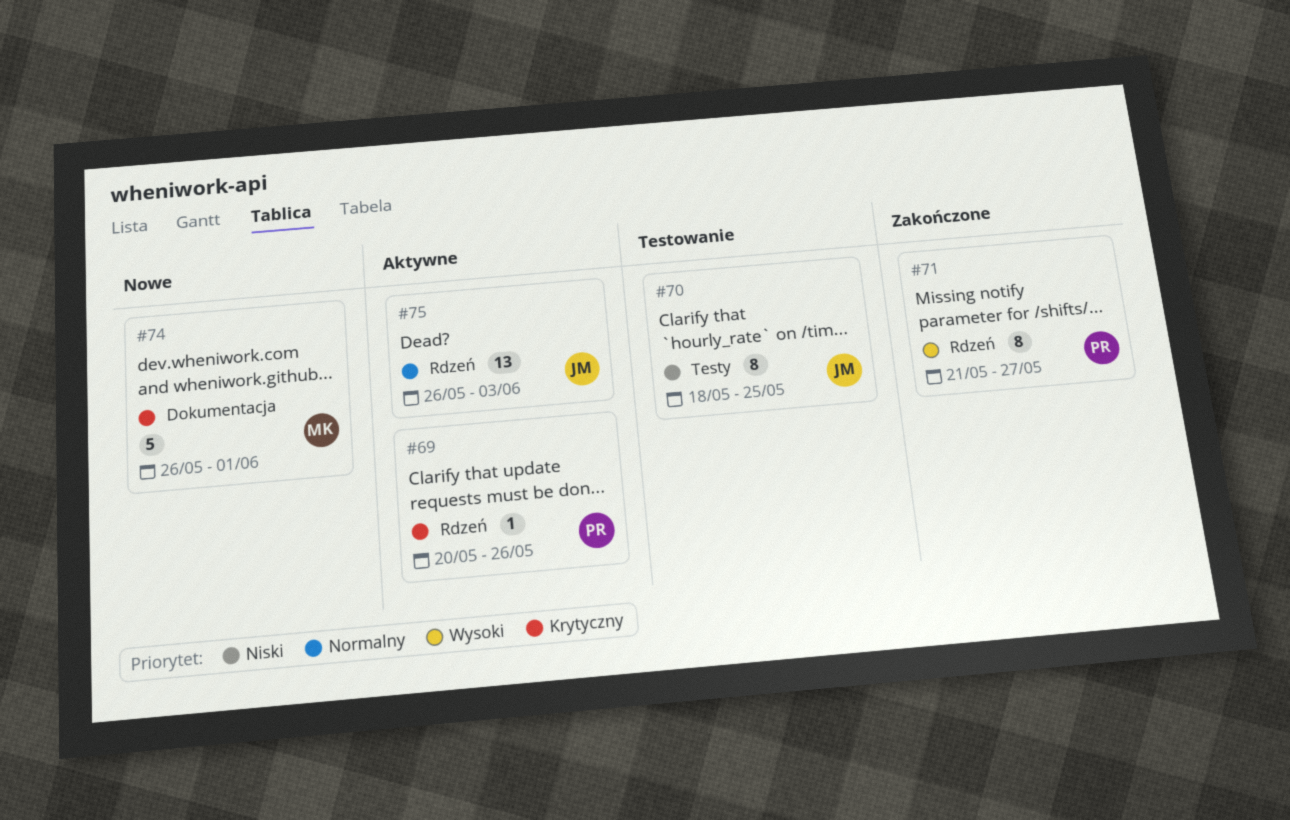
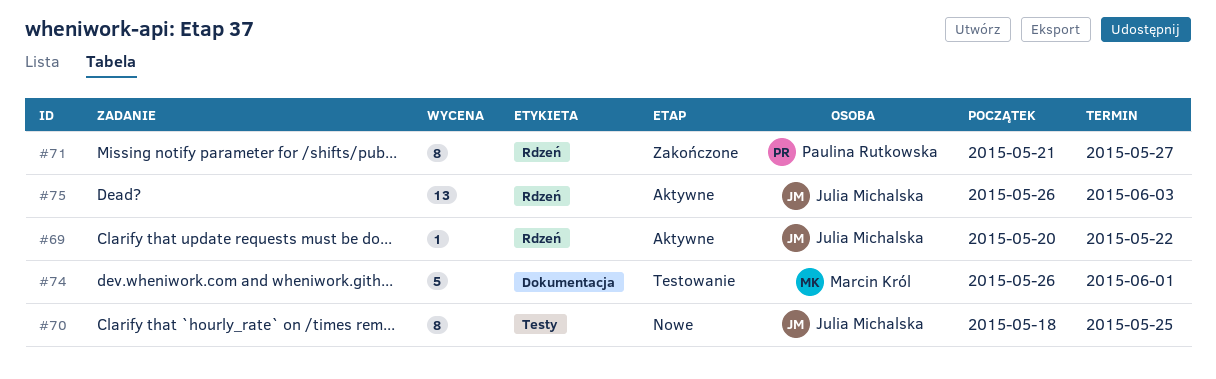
#69, owner: Paulina Rutkowska -> Julia Michalska
#69, due: May 26 -> May 22
#70, status: Testowanie -> Nowe
#74, status: Nowe -> Testowanie

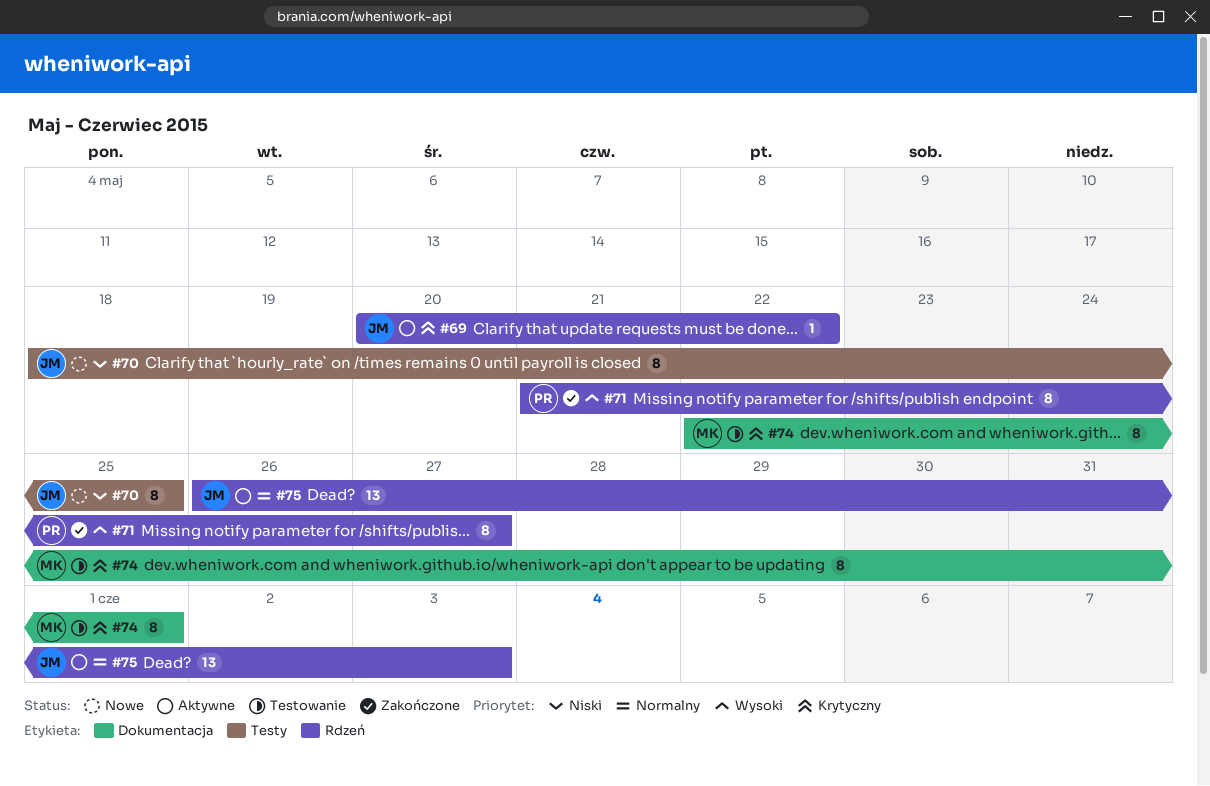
#74, estimate: 5 -> 8
#74, start: May 26 -> May 22

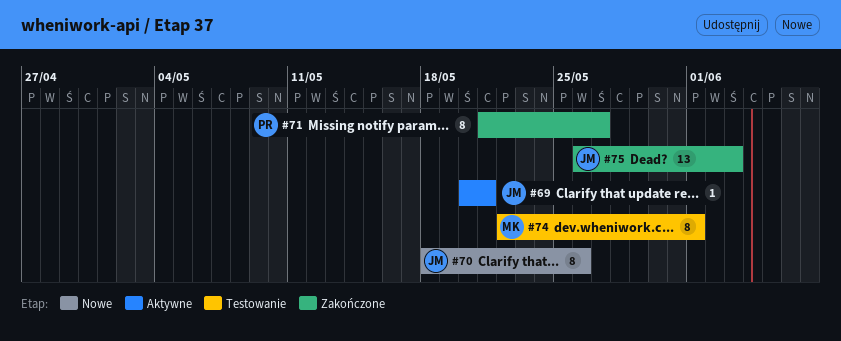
#69, due: May 22 -> May 21
#70, due: May 25 -> May 26
#75, status: Aktywne -> Zakończone

